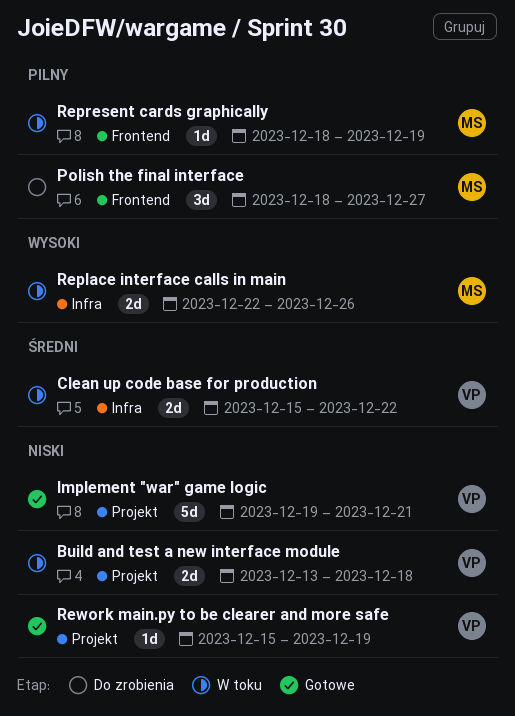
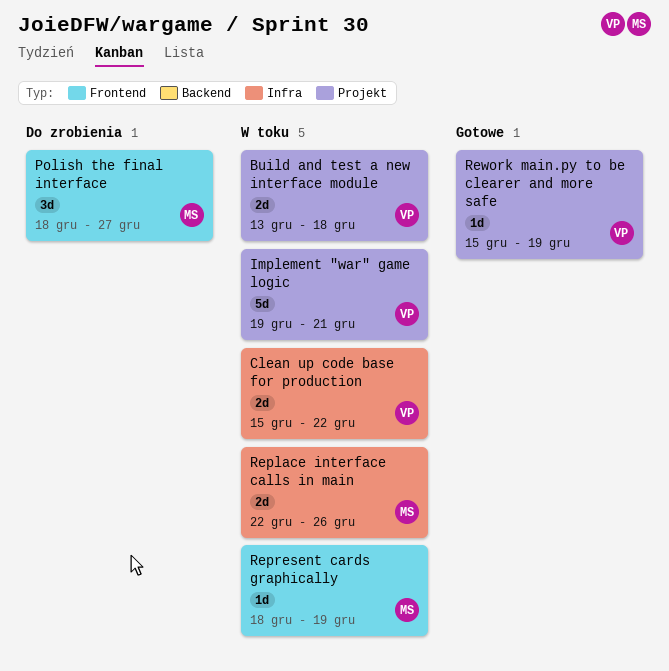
Implement "war" game logic, status: Gotowe -> W toku

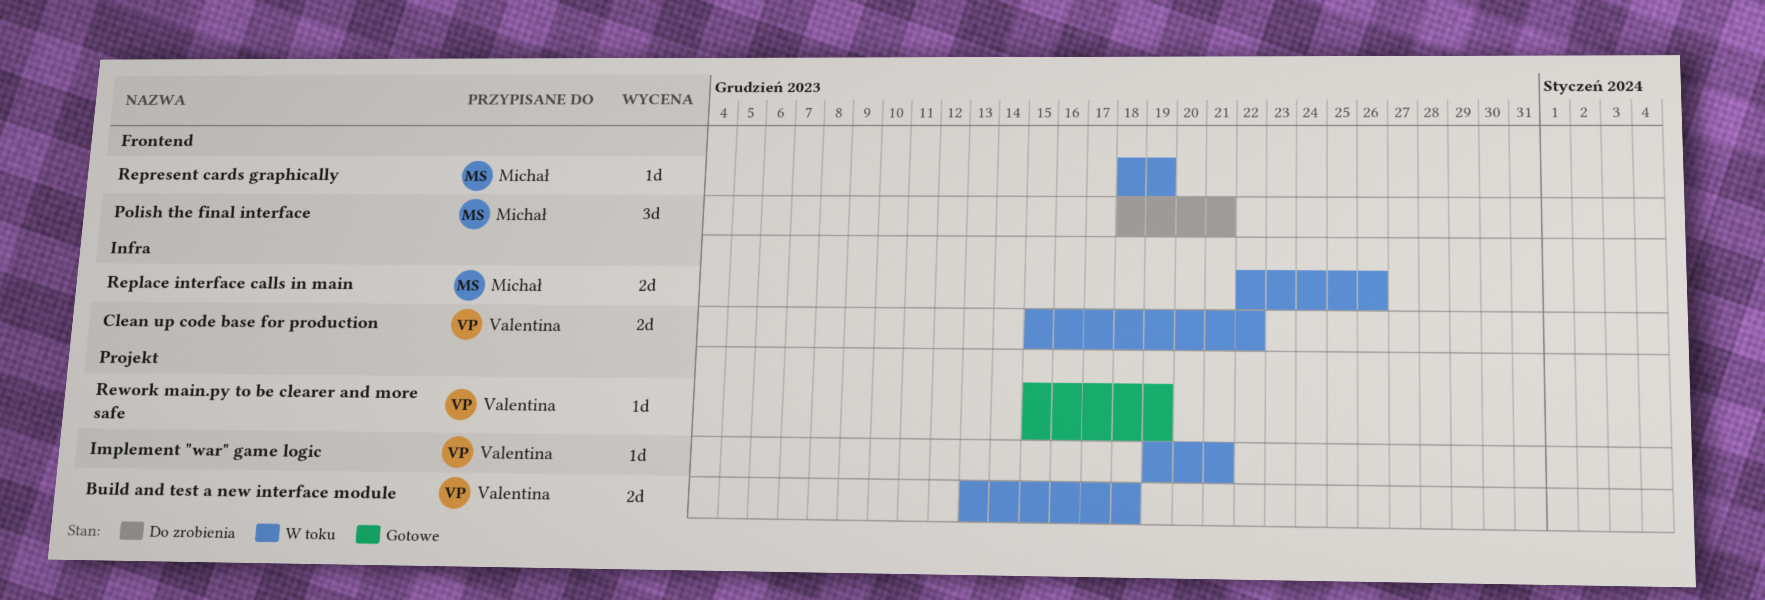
Implement "war" game logic, estimate: 5d -> 1d
Polish the final interface, due: Dec 27 -> Dec 21

